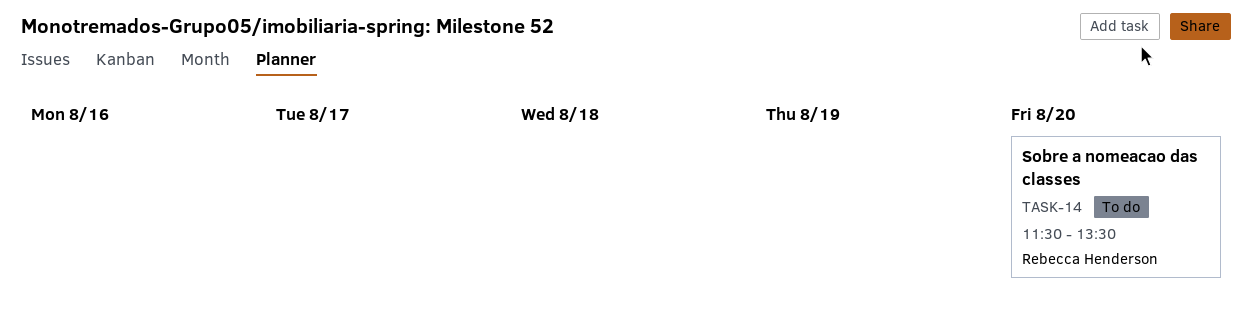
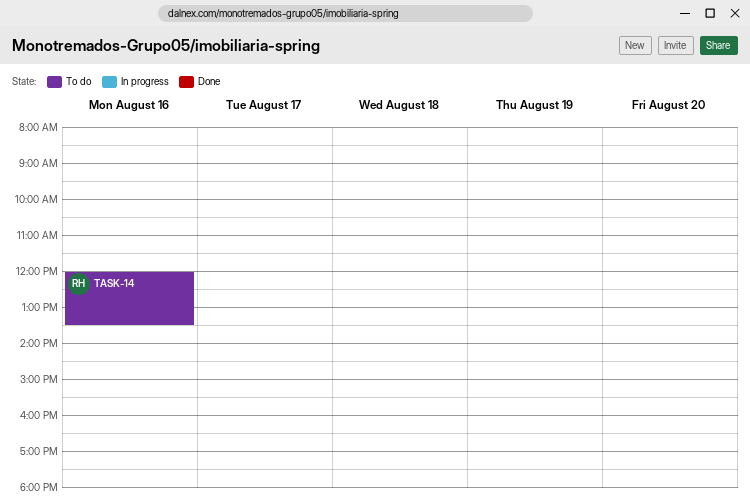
TASK-14, day: Aug 20 -> Aug 16
TASK-14, begins: 11:30 -> 12:00

